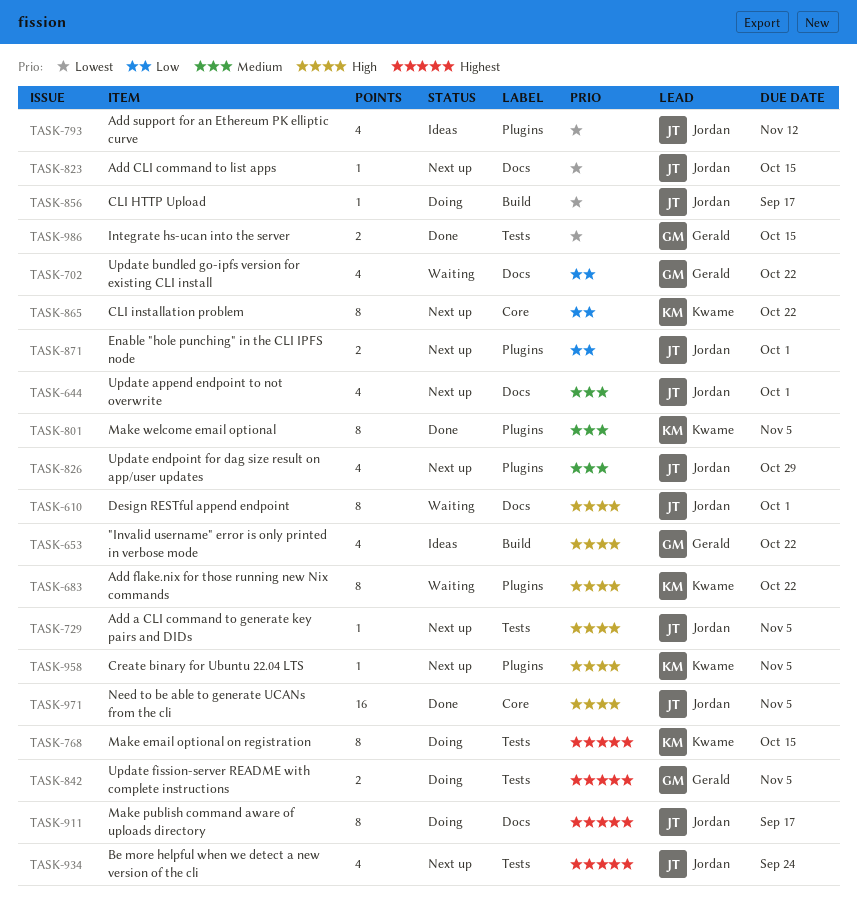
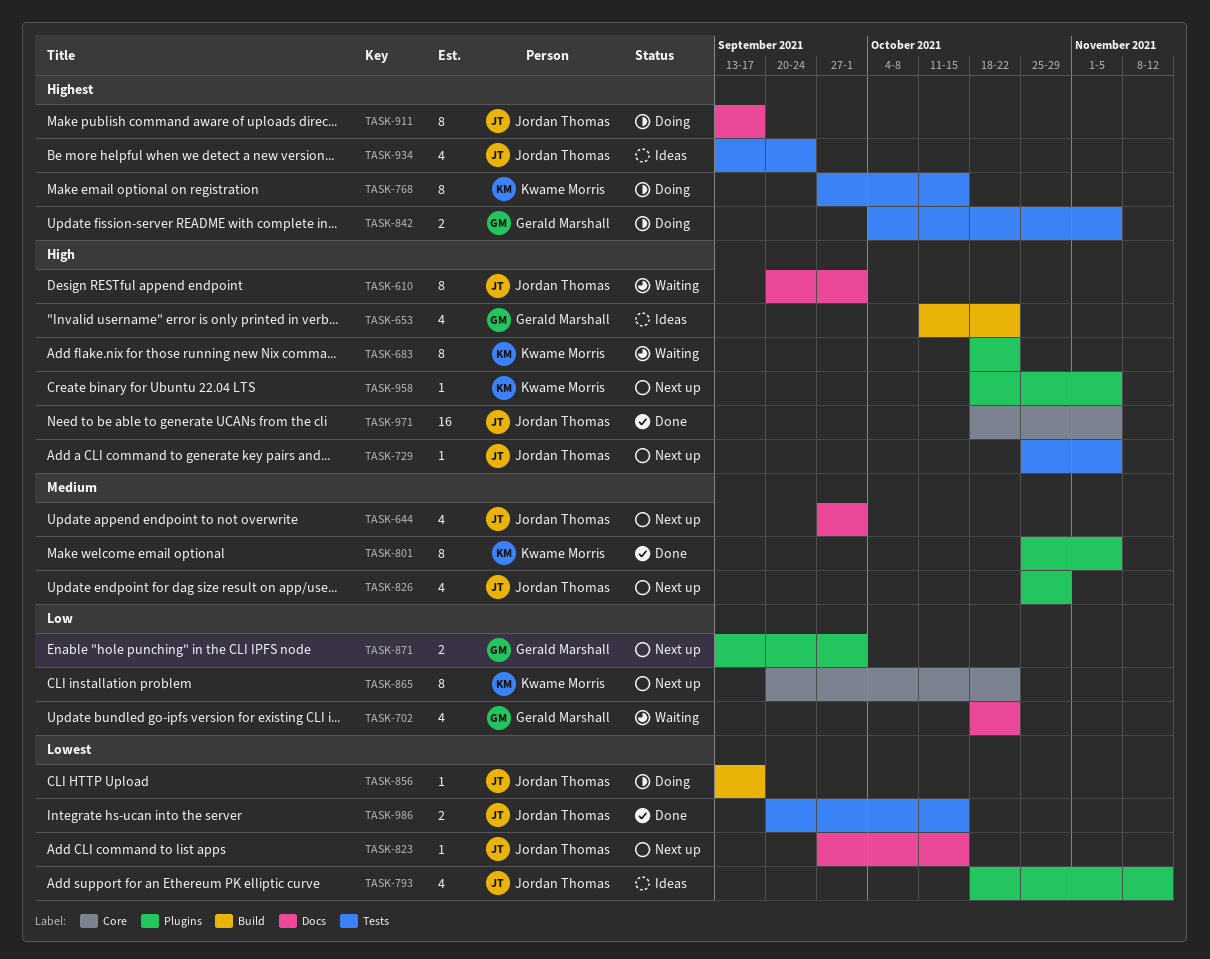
TASK-871, owner: Jordan Thomas -> Gerald Marshall
TASK-934, status: Next up -> Ideas
TASK-986, owner: Gerald Marshall -> Jordan Thomas

